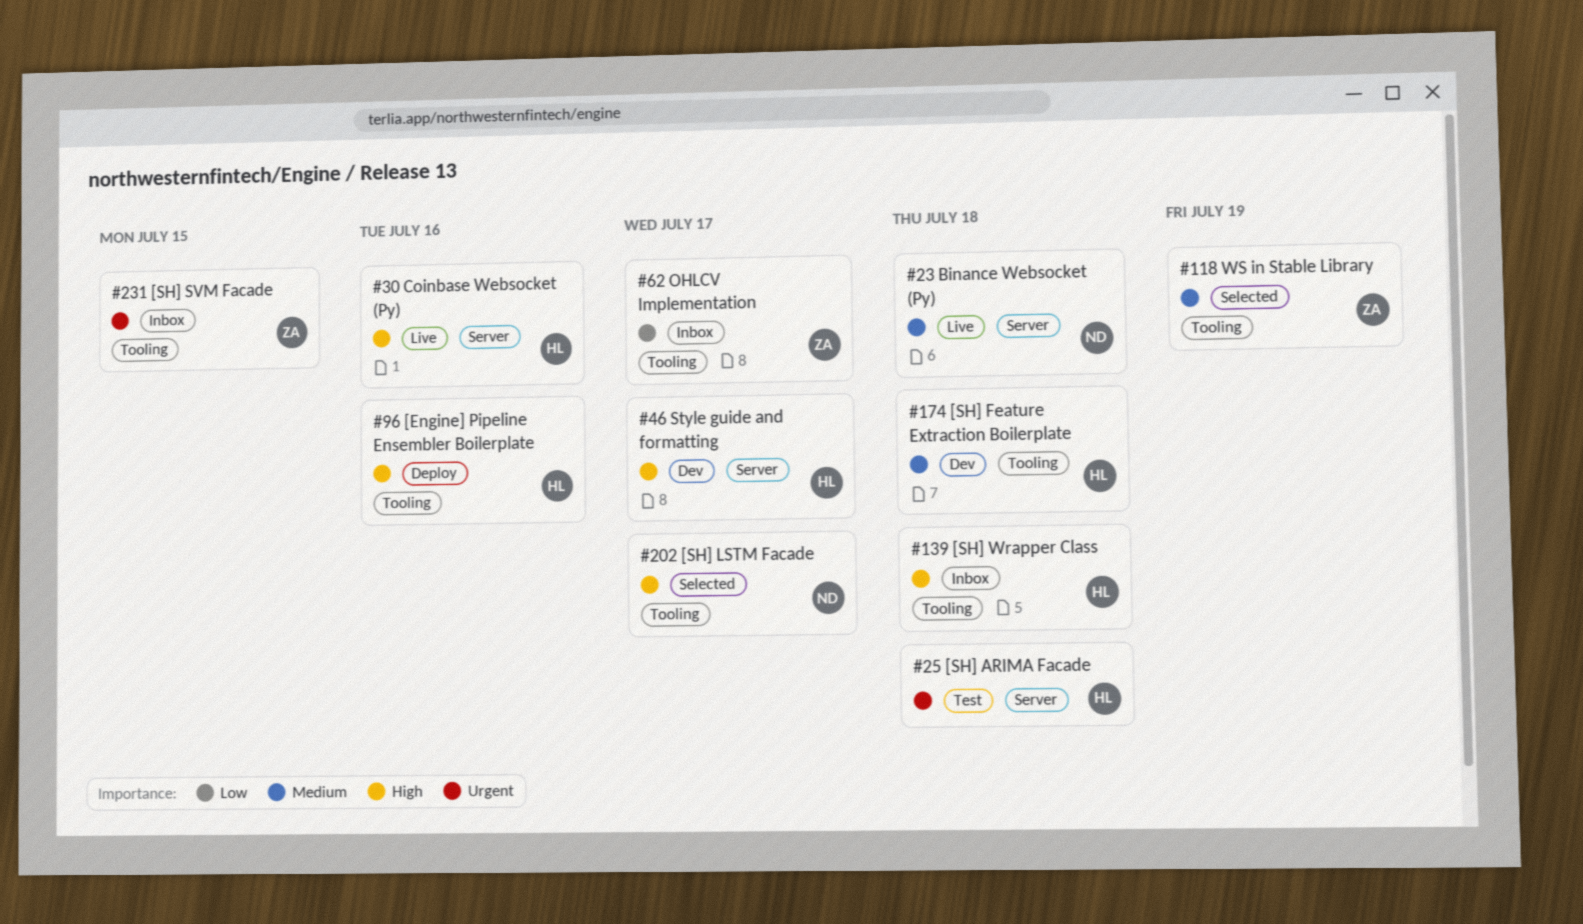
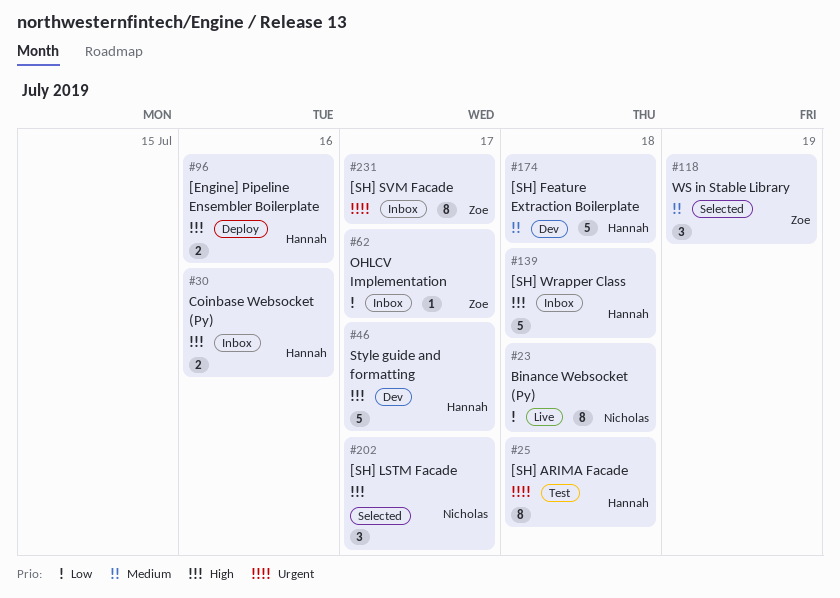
#23, priority: Medium -> Low
#30, status: Live -> Inbox
#231, due: Jul 15 -> Jul 17

